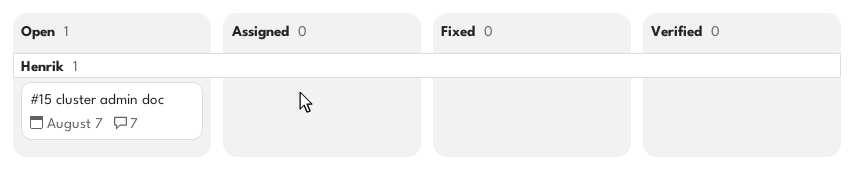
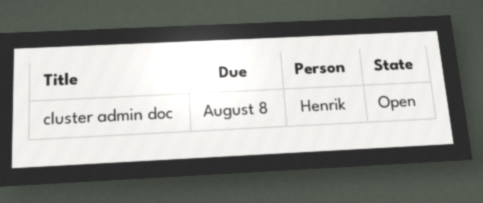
cluster admin doc, due: Aug 7 -> Aug 8

